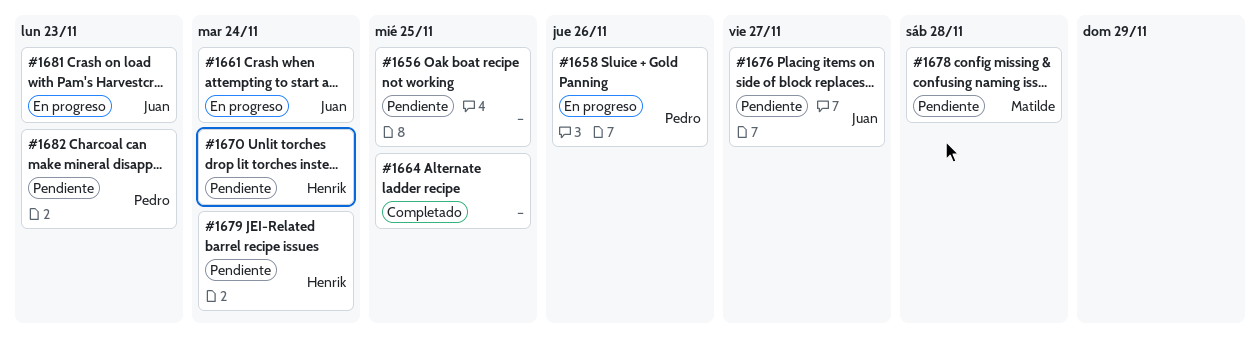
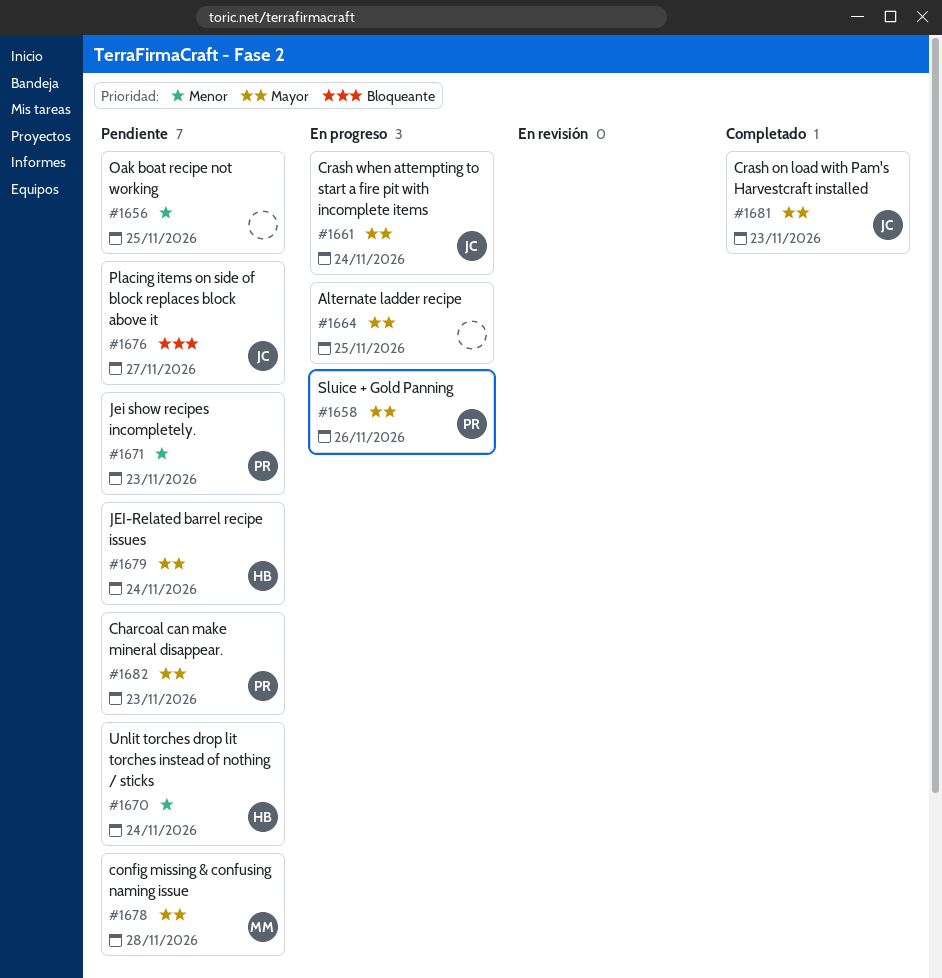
#1664, status: Completado -> En progreso
#1671: none -> present
#1681, status: En progreso -> Completado

